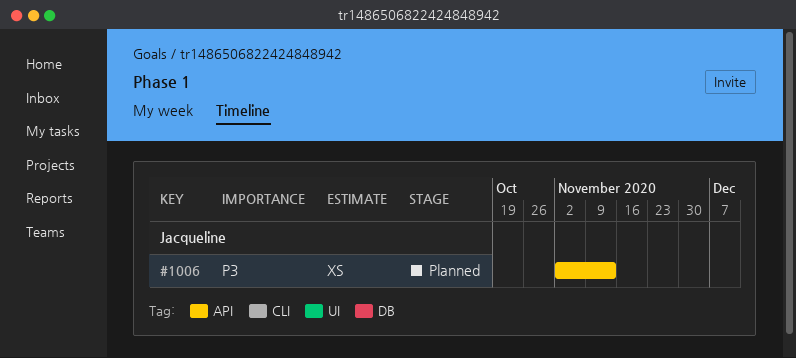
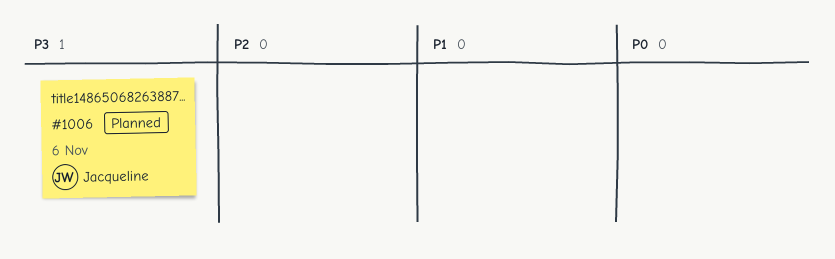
#1006, due: Nov 13 -> Nov 6

